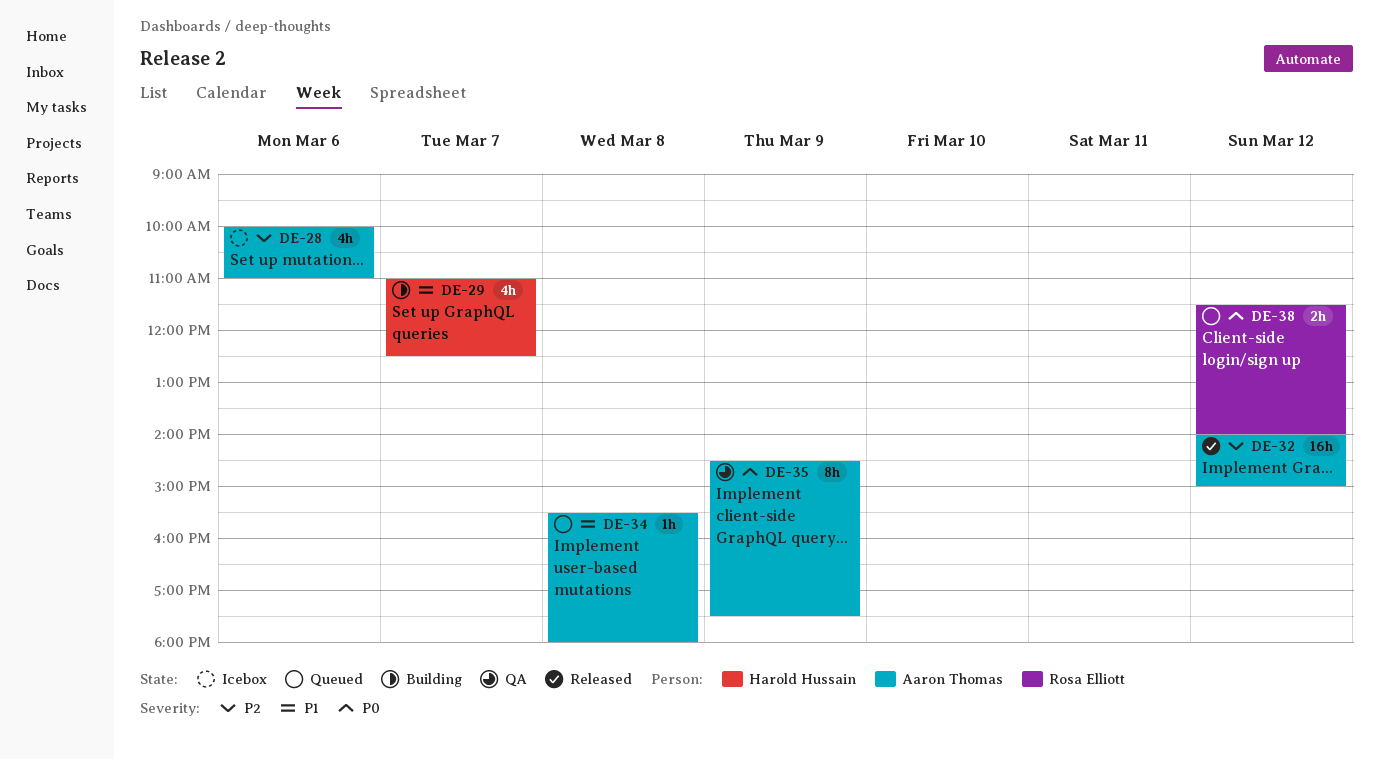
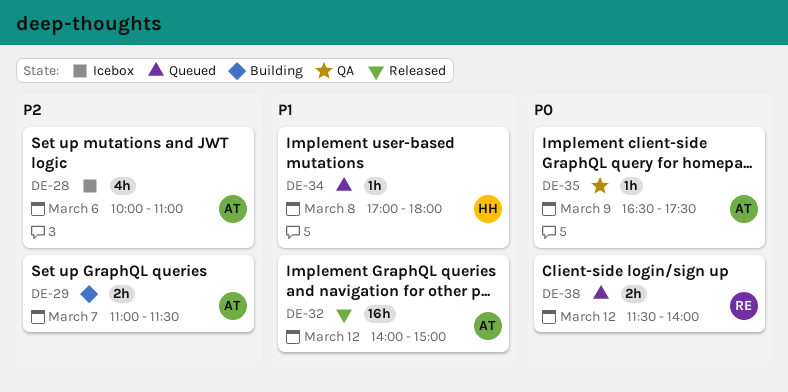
DE-29, owner: Harold Hussain -> Aaron Thomas
DE-29, priority: P1 -> P2
DE-29, estimate: 4h -> 2h
DE-29, ends: 12:30 -> 11:30
DE-32, priority: P2 -> P1
DE-34, owner: Aaron Thomas -> Harold Hussain
DE-34, begins: 15:30 -> 17:00
DE-35, estimate: 8h -> 1h
DE-35, begins: 14:30 -> 16:30

